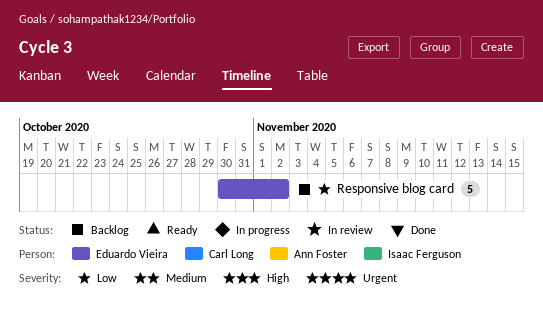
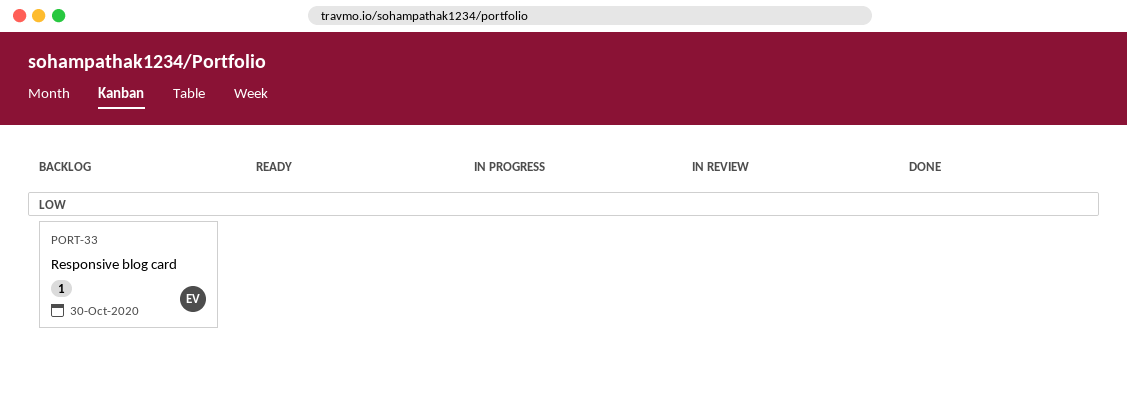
Responsive blog card, estimate: 5 -> 1
Responsive blog card, due: Nov 2 -> Oct 30

